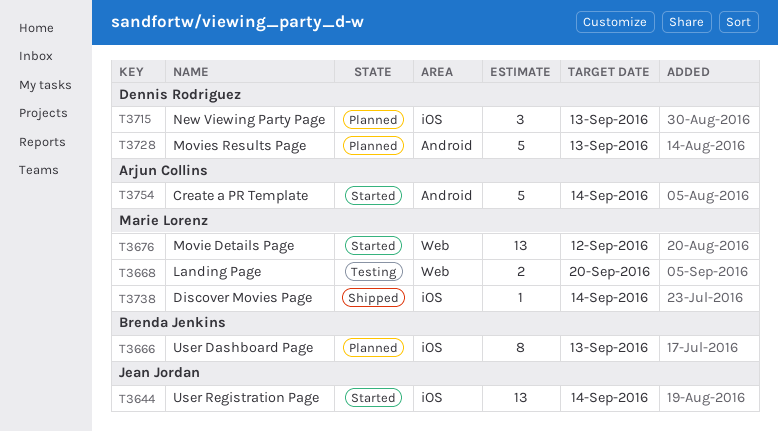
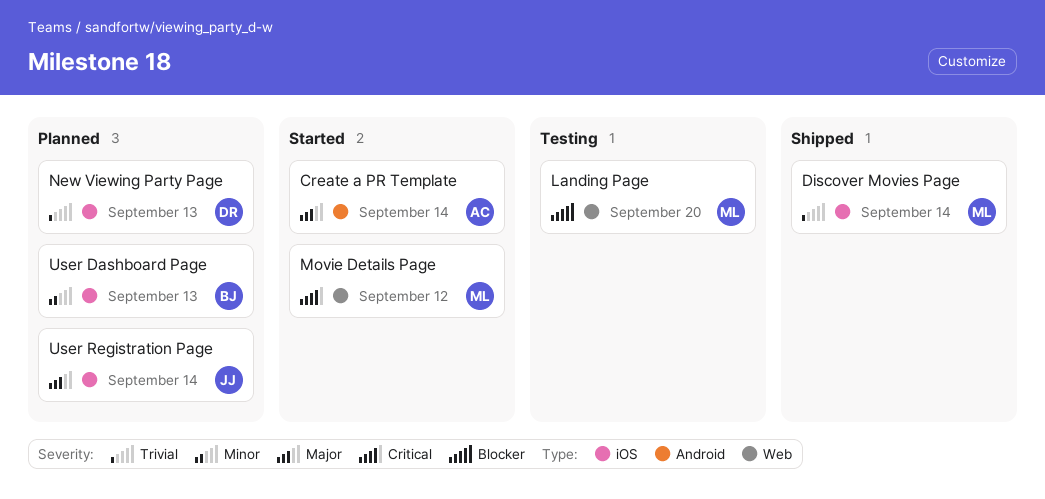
Movies Results Page: present -> none
User Registration Page, status: Started -> Planned

